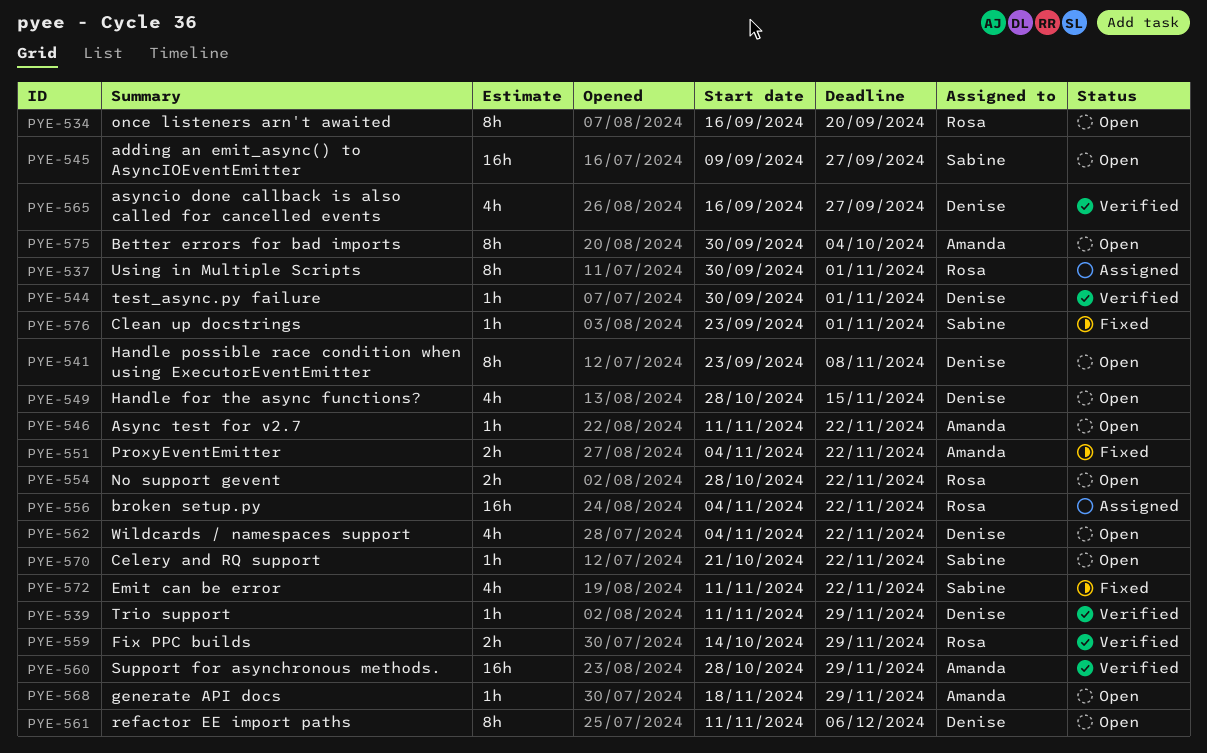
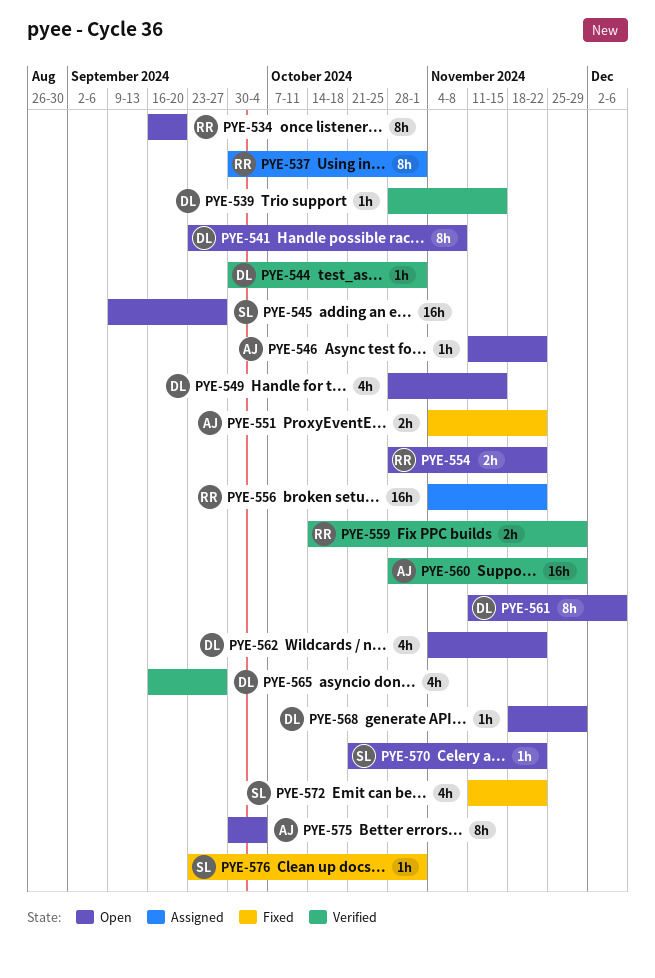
PYE-539, start: Nov 11 -> Oct 28
PYE-539, due: Nov 29 -> Nov 15
PYE-568, owner: Amanda -> Denise

